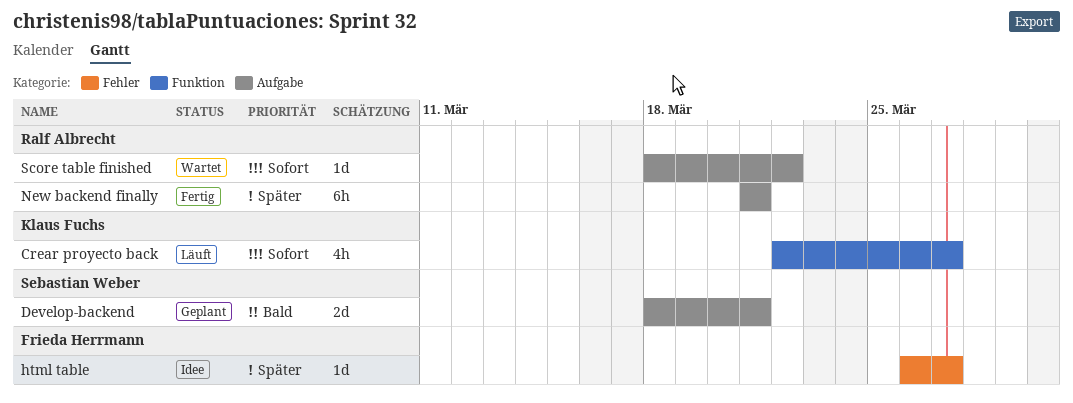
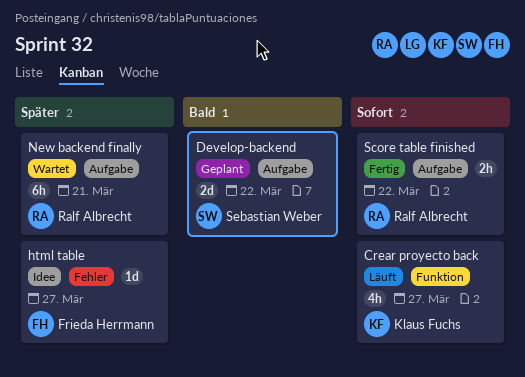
Develop-backend, due: Mar 21 -> Mar 22
New backend finally, status: Fertig -> Wartet
Score table finished, status: Wartet -> Fertig
Score table finished, estimate: 1d -> 2h

